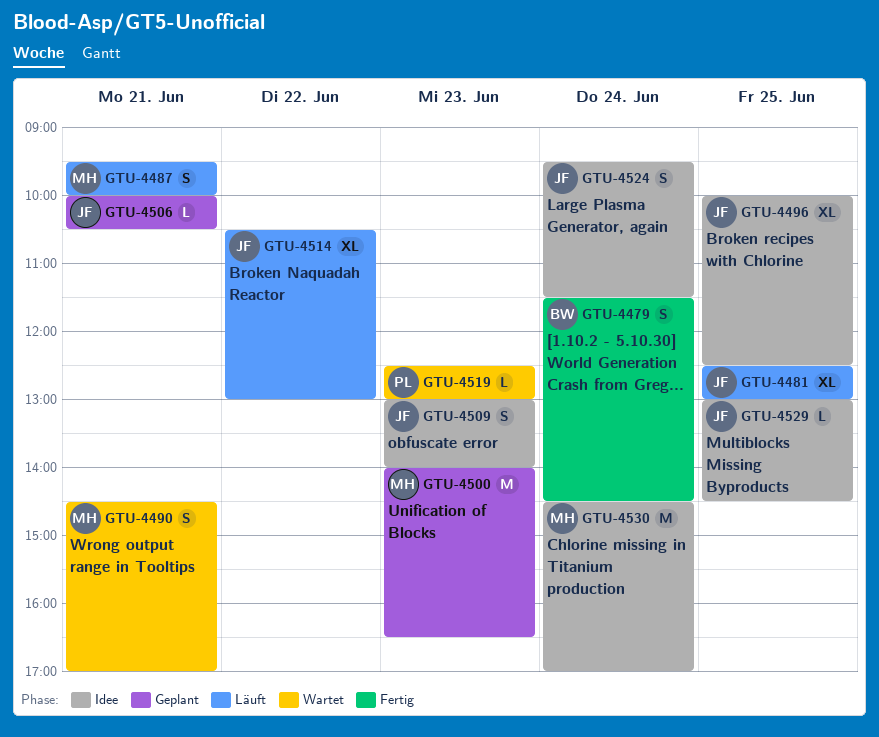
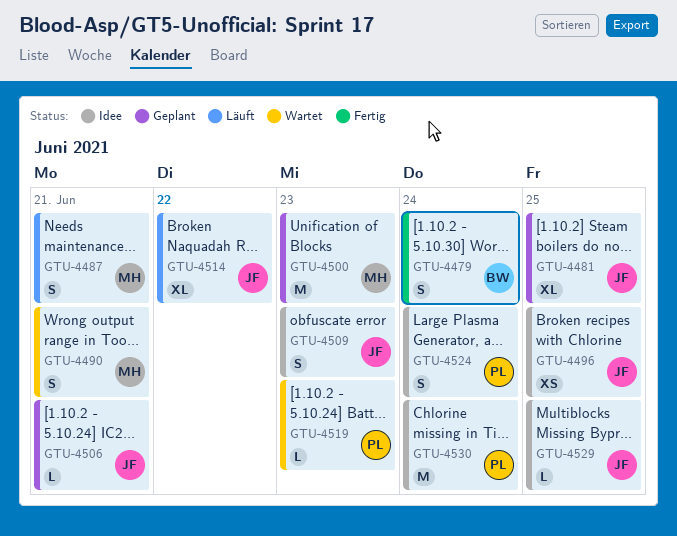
GTU-4481, status: Läuft -> Geplant
GTU-4496, estimate: XL -> XS
GTU-4524, owner: JF -> PL
GTU-4530, owner: MH -> PL

